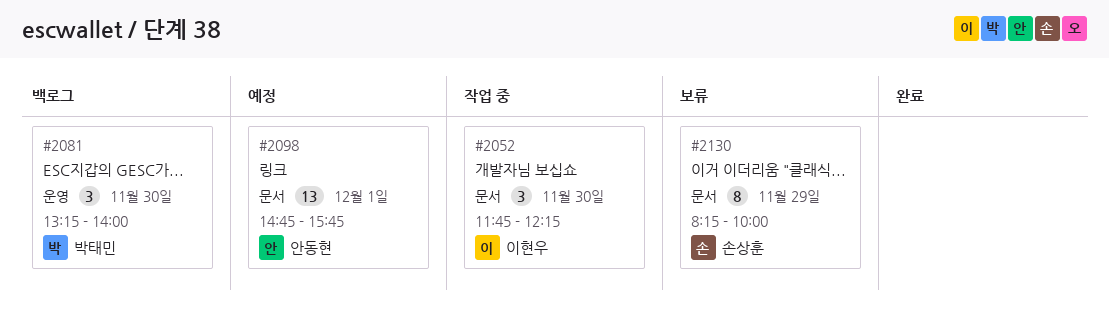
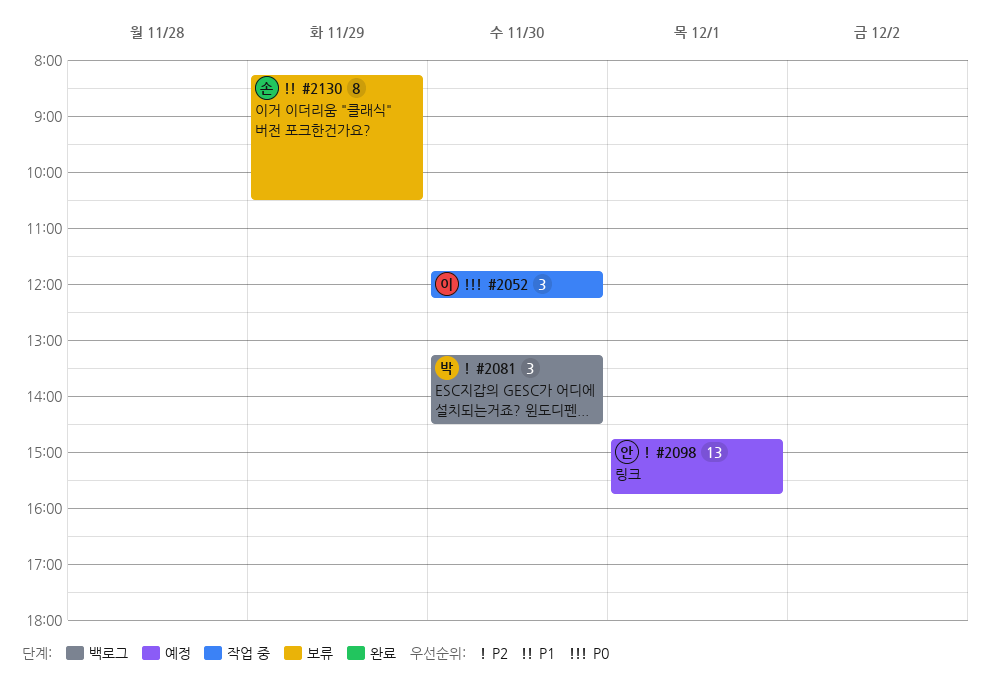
#2081, ends: 14:00 -> 14:30
#2130, ends: 10:00 -> 10:30

